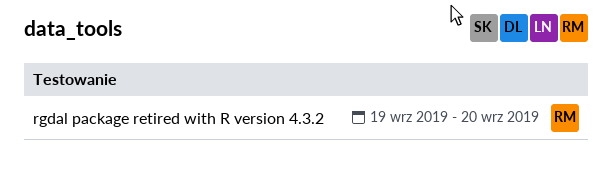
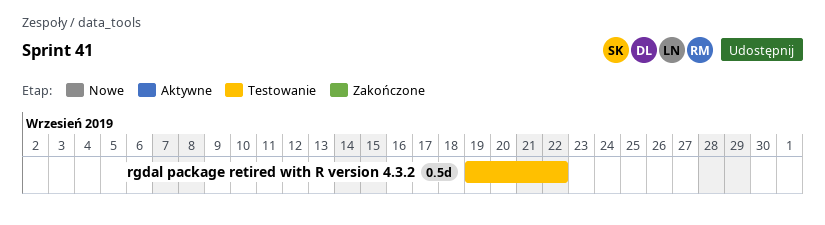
rgdal package retired with R version 4.3.2, due: Sep 20 -> Sep 22

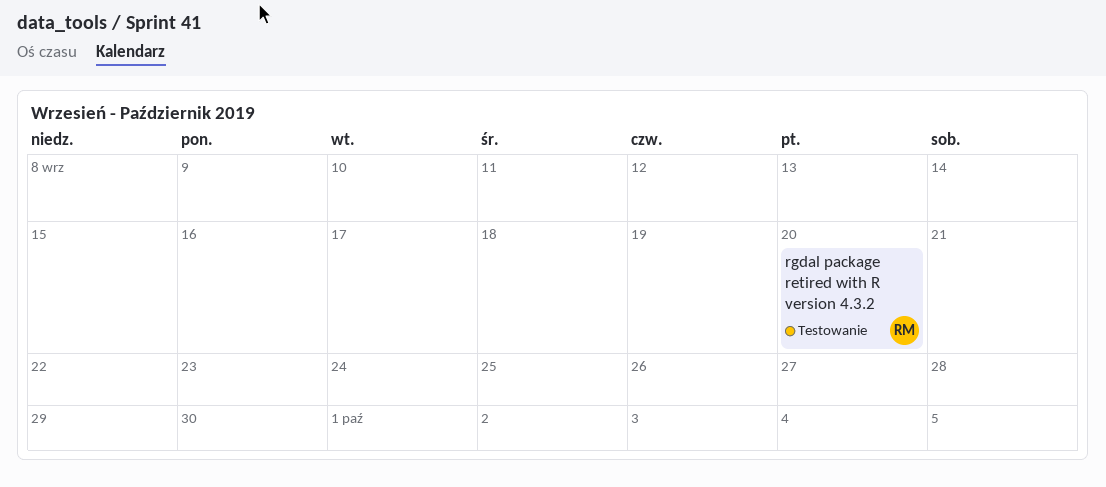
rgdal package retired with R version 4.3.2, due: Sep 22 -> Sep 20

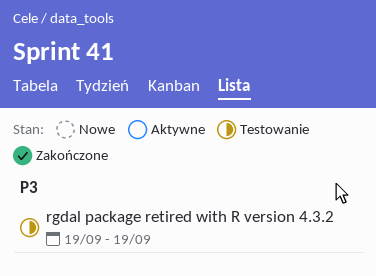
rgdal package retired with R version 4.3.2, due: Sep 20 -> Sep 19

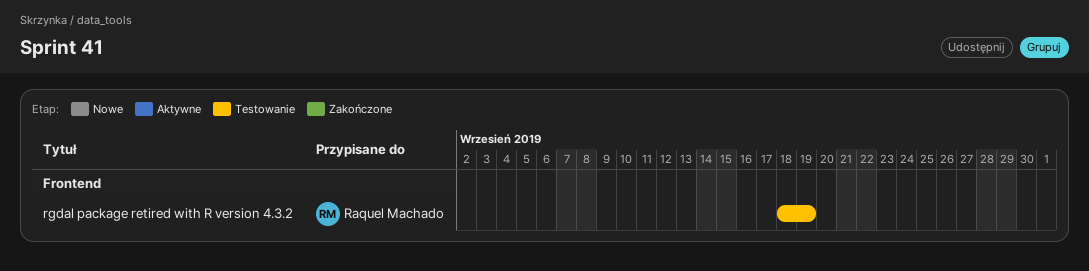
rgdal package retired with R version 4.3.2, start: Sep 19 -> Sep 18

